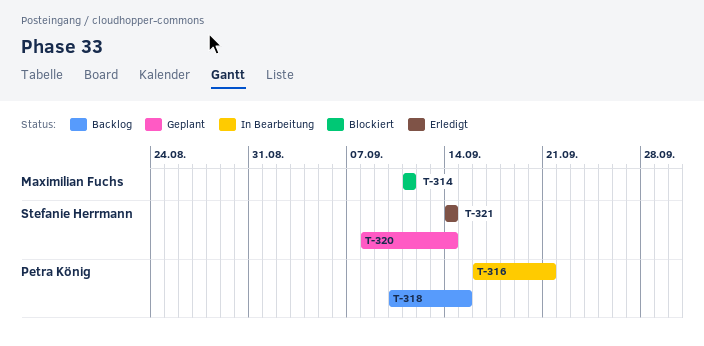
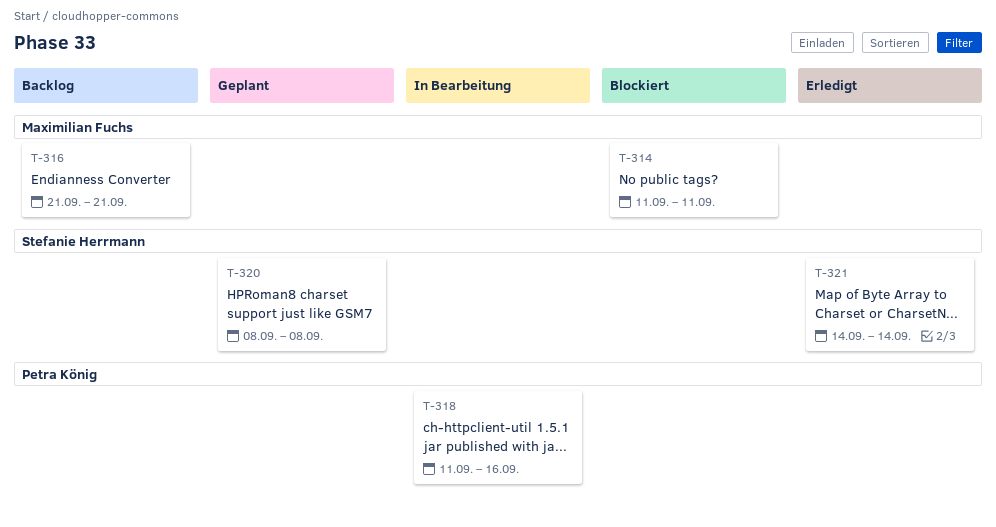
T-316, status: In Bearbeitung -> Backlog
T-316, owner: Petra König -> Maximilian Fuchs
T-316, start: Sep 16 -> Sep 21
T-318, status: Backlog -> In Bearbeitung
T-318, start: Sep 10 -> Sep 11
T-318, due: Sep 15 -> Sep 16
T-320, due: Sep 14 -> Sep 8

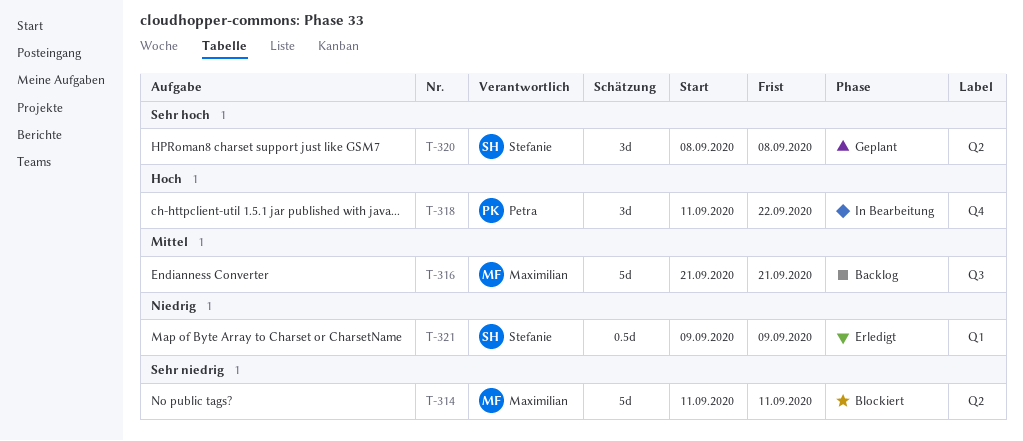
T-318, due: Sep 16 -> Sep 22
T-321, start: Sep 14 -> Sep 9
T-321, due: Sep 14 -> Sep 9

